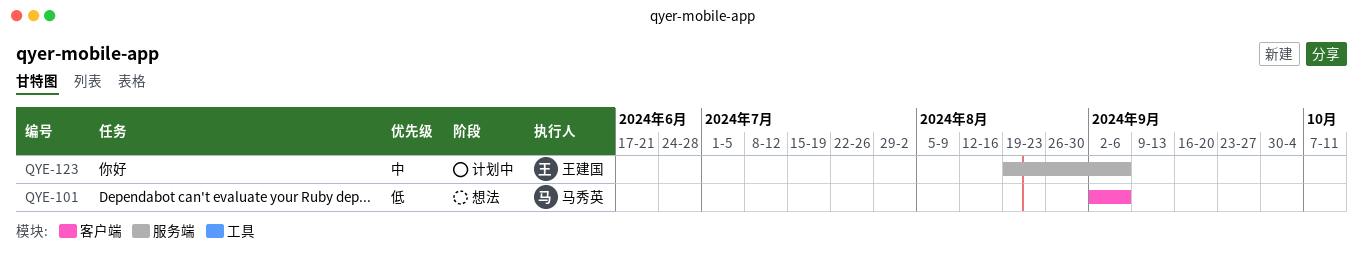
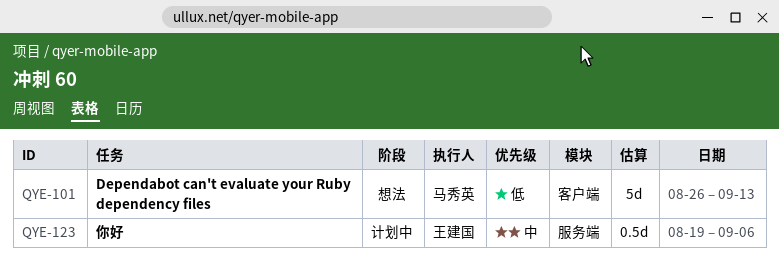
QYE-101, start: Sep 2 -> Aug 26
QYE-101, due: Sep 6 -> Sep 13

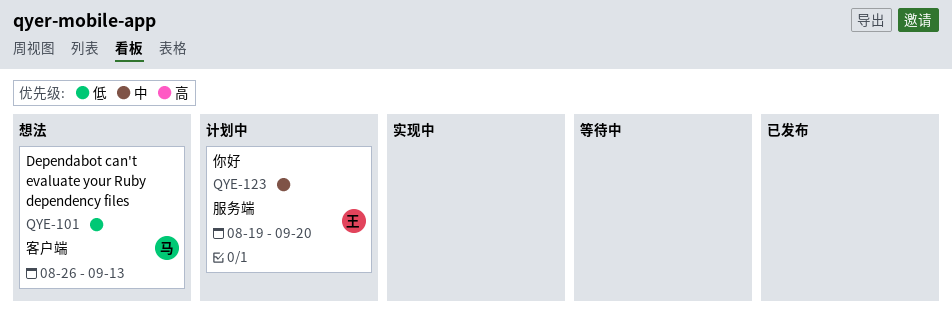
QYE-123, due: Sep 6 -> Sep 20

